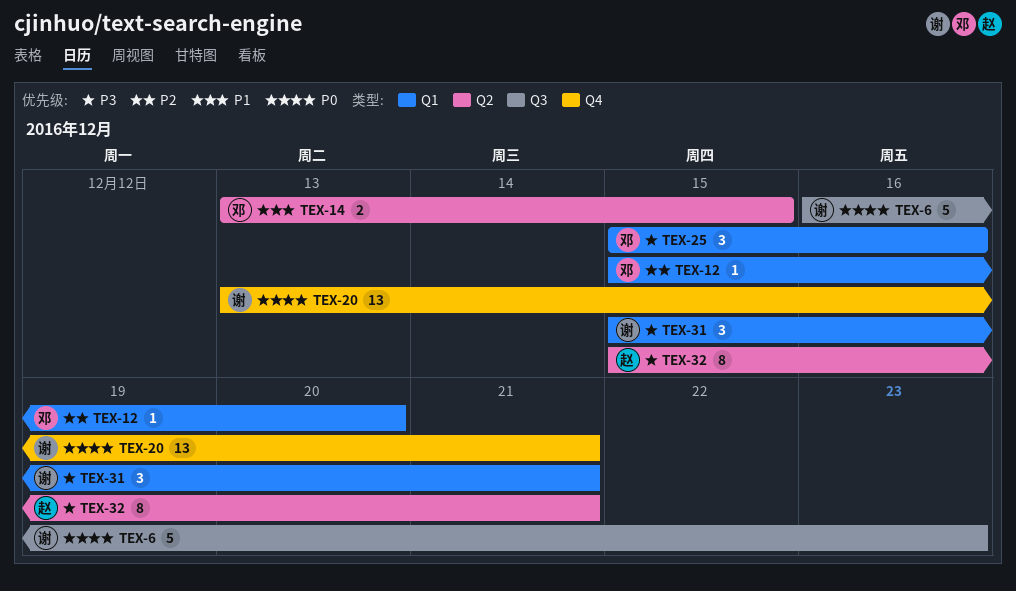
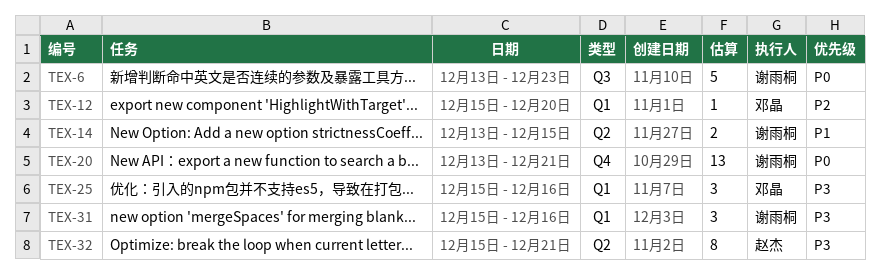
TEX-6, start: Dec 16 -> Dec 13
TEX-14, owner: 邓晶 -> 谢雨桐
TEX-31, due: Dec 21 -> Dec 16

